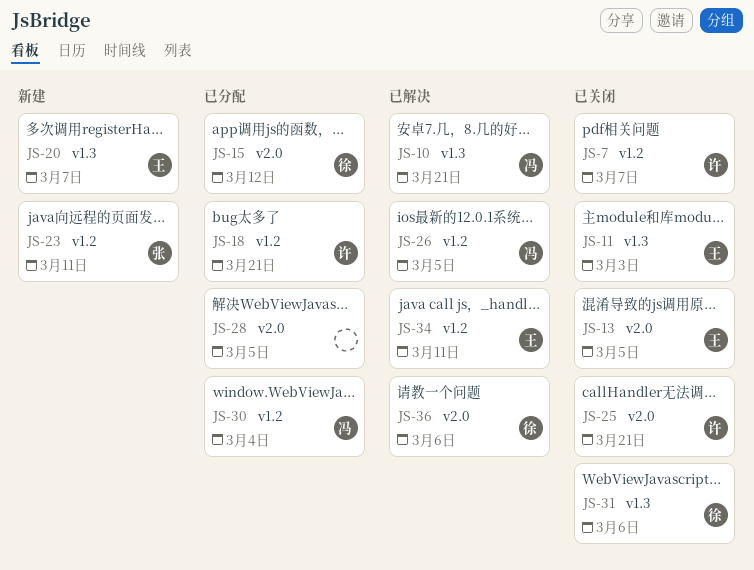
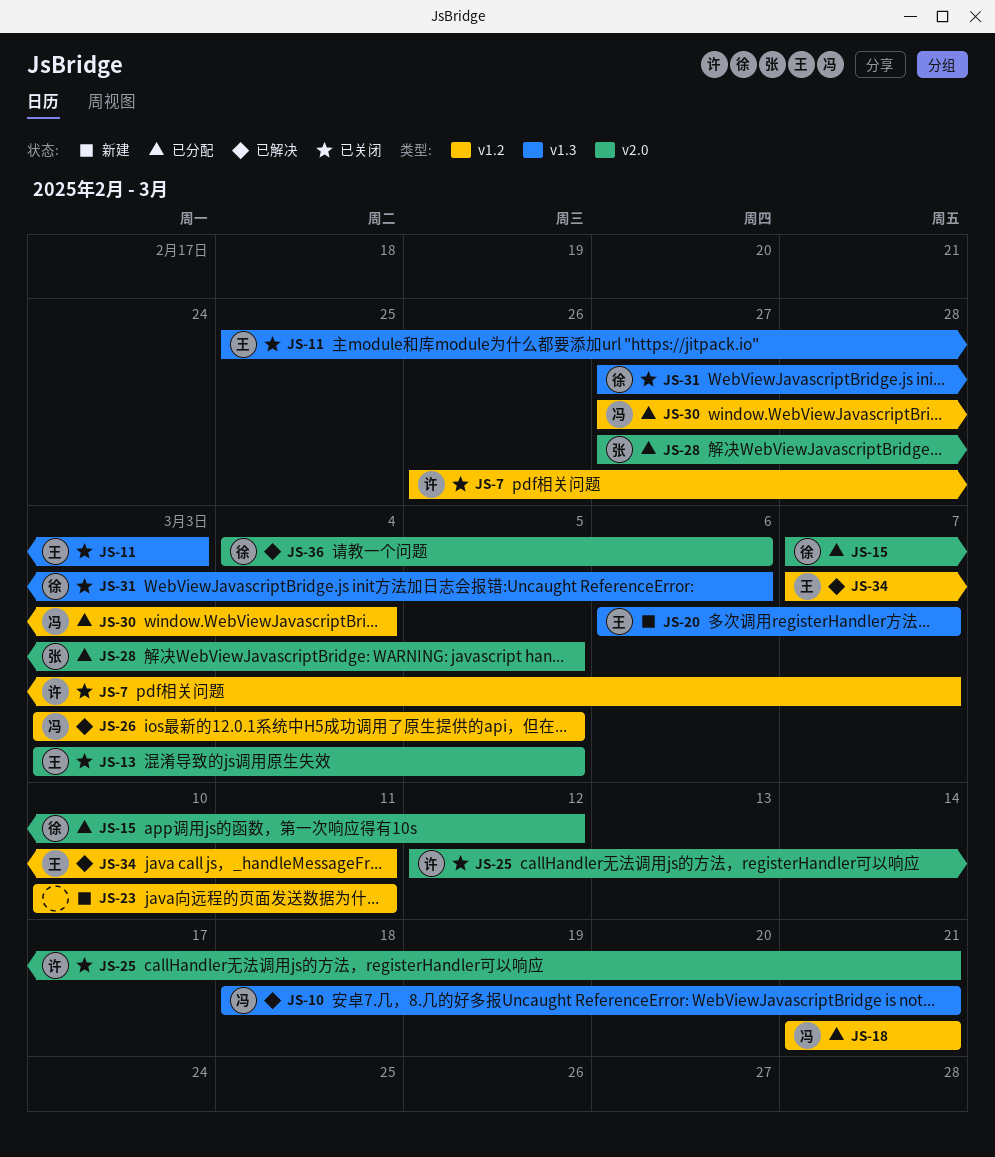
JS-18, owner: 许 -> 冯
JS-23, owner: 张 -> none
JS-28, owner: none -> 张

